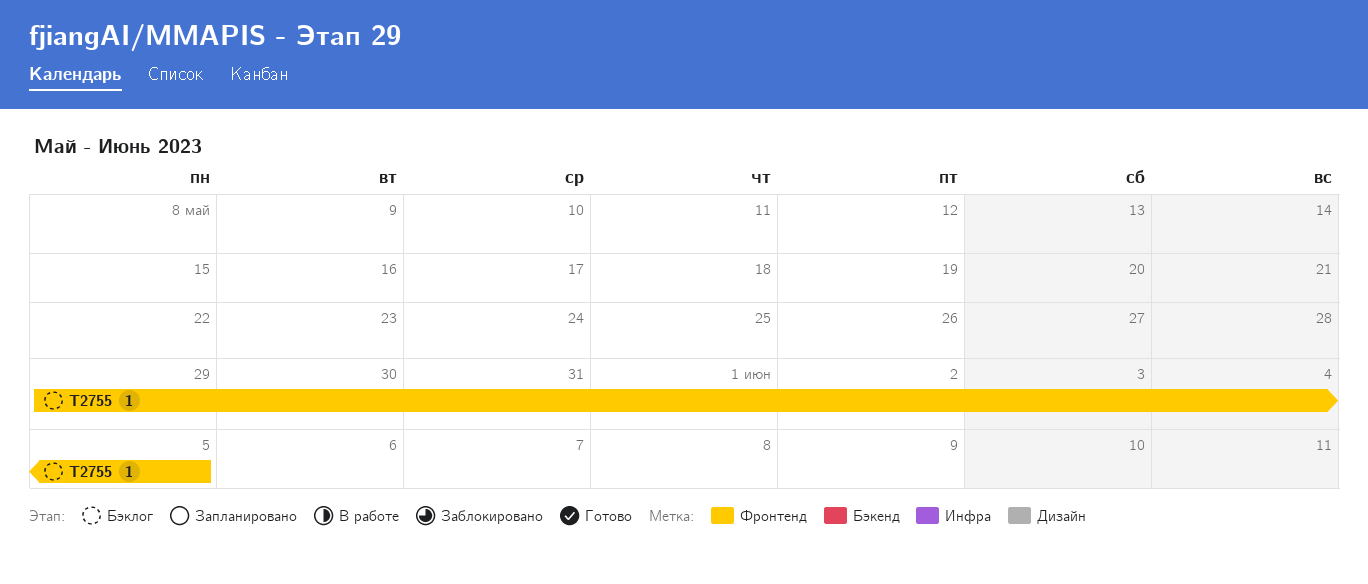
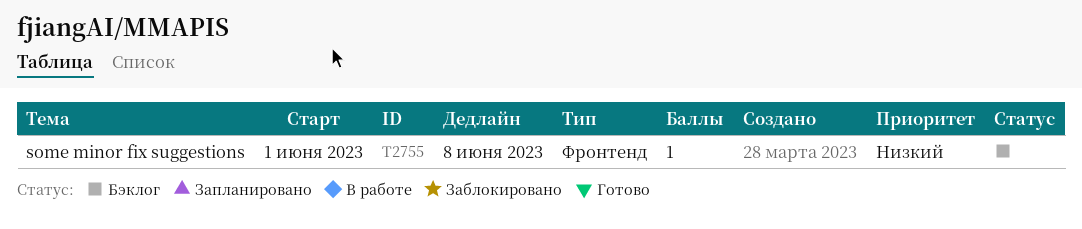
T2755, start: May 29 -> Jun 1
T2755, due: Jun 5 -> Jun 8

